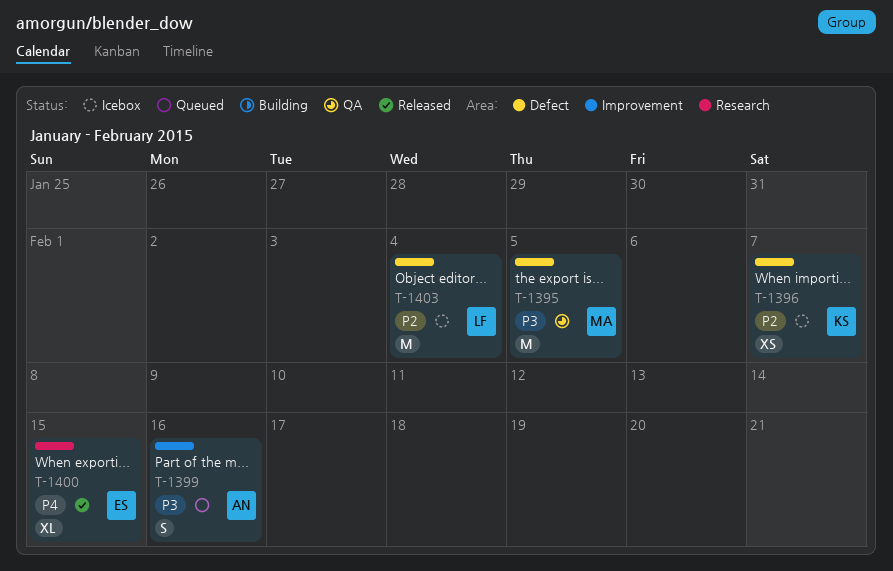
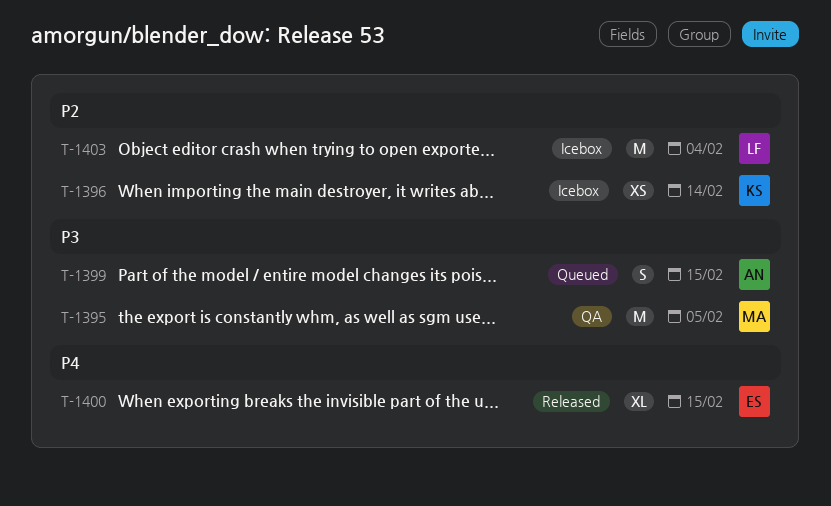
T-1396, due: Feb 7 -> Feb 14
T-1399, due: Feb 16 -> Feb 15

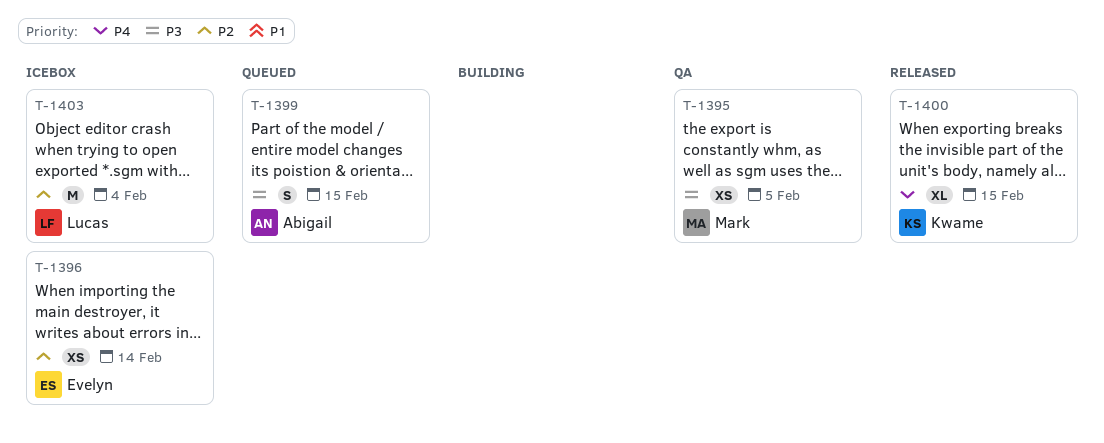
T-1395, estimate: M -> XS
T-1396, owner: Kwame -> Evelyn
T-1400, owner: Evelyn -> Kwame

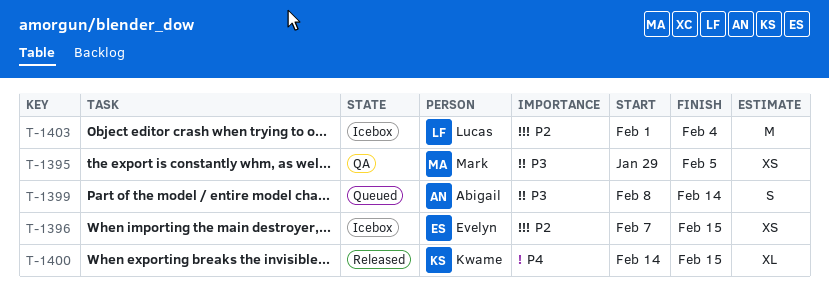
T-1396, due: Feb 14 -> Feb 15
T-1399, due: Feb 15 -> Feb 14

